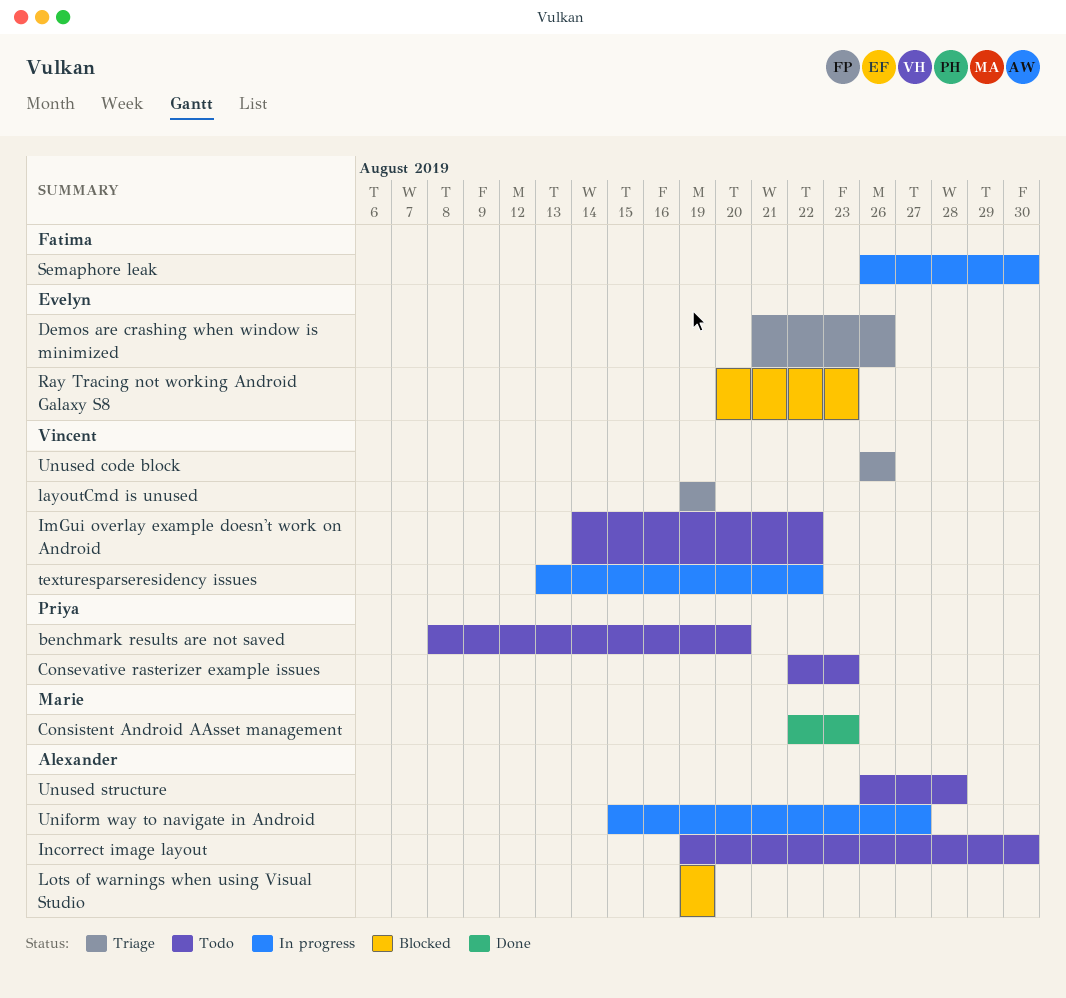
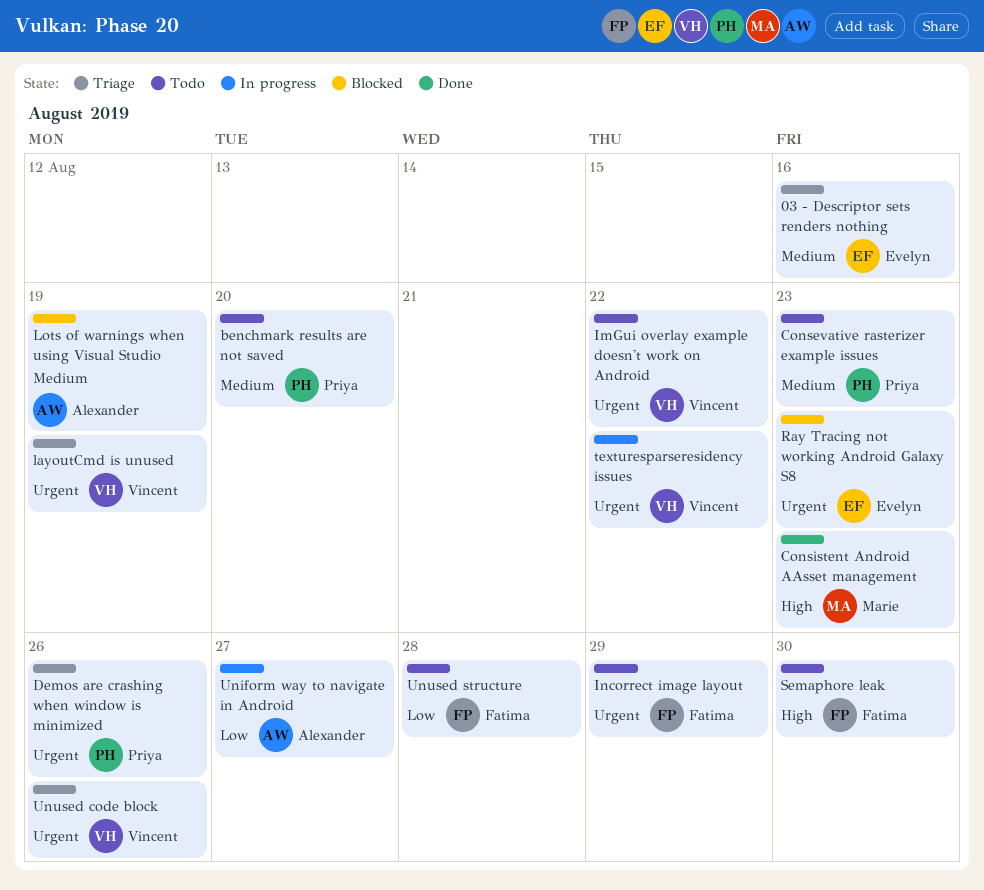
03 - Descriptor sets renders nothing: none -> present
Demos are crashing when window is minimized, owner: Evelyn -> Priya
Incorrect image layout, owner: Alexander -> Fatima
Incorrect image layout, due: Aug 30 -> Aug 29
Semaphore leak, status: In progress -> Todo
Unused structure, owner: Alexander -> Fatima

